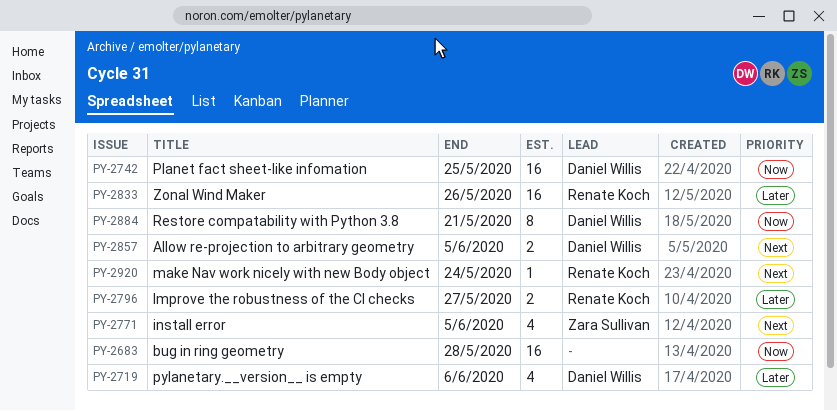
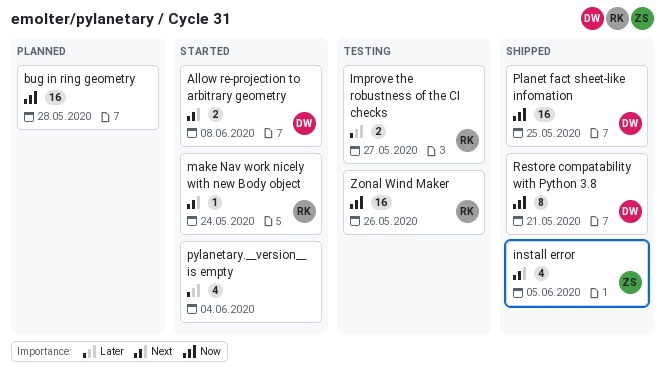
Allow re-projection to arbitrary geometry, due: Jun 5 -> Jun 8
pylanetary.__version__ is empty, owner: Daniel Willis -> none
pylanetary.__version__ is empty, due: Jun 6 -> Jun 4
Zonal Wind Maker, priority: Later -> Now

